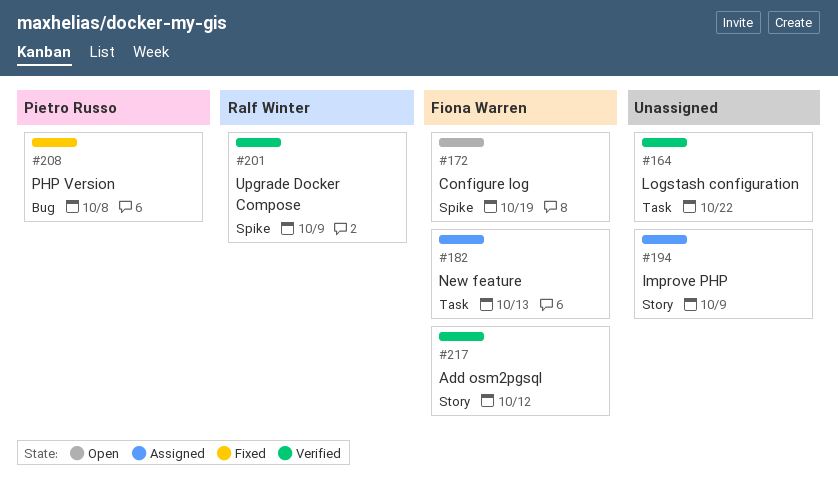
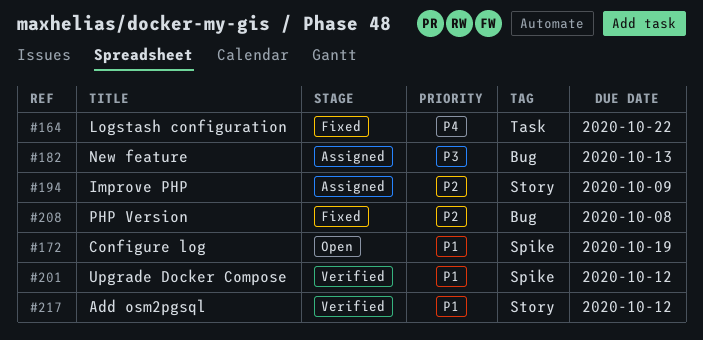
#164, status: Verified -> Fixed
#182, label: Task -> Bug
#201, due: Oct 9 -> Oct 12

